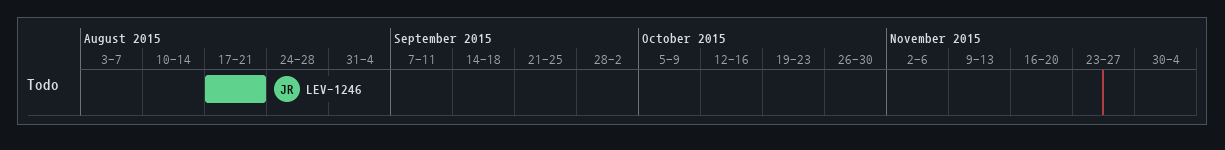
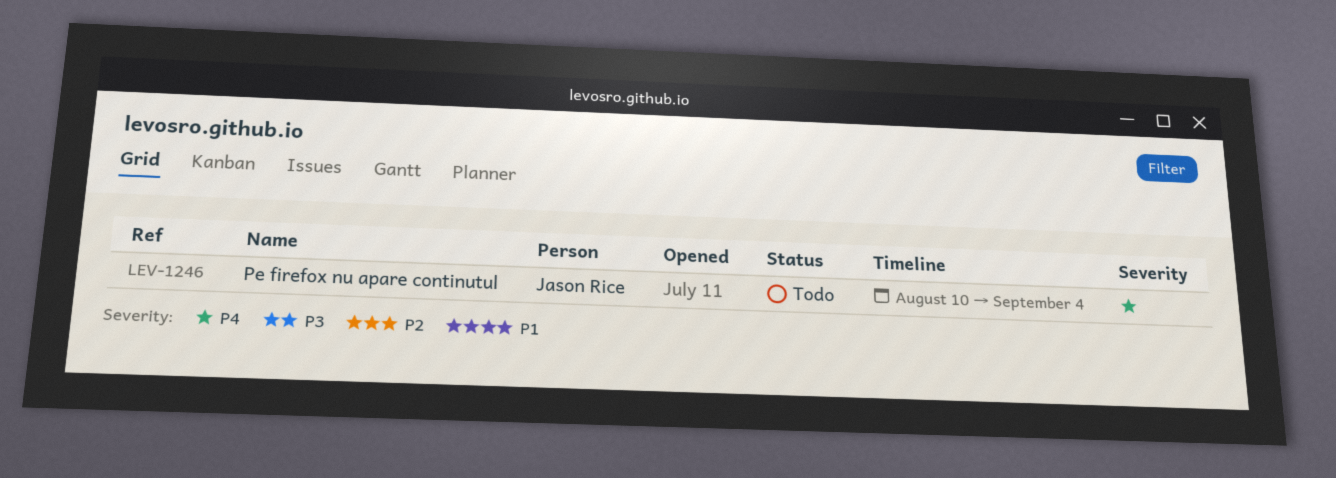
LEV-1246, start: Aug 17 -> Aug 10
LEV-1246, due: Aug 21 -> Sep 4

